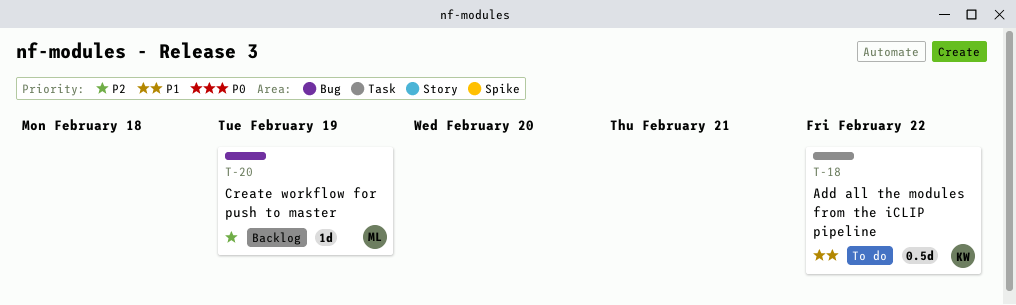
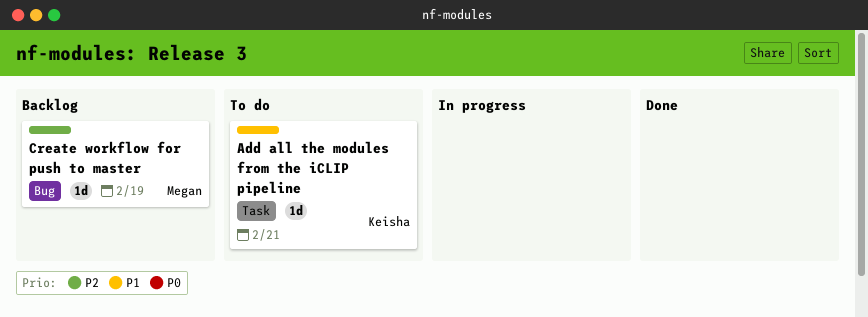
Add all the modules from the iCLIP pipeline, estimate: 0.5d -> 1d
Add all the modules from the iCLIP pipeline, due: Feb 22 -> Feb 21

